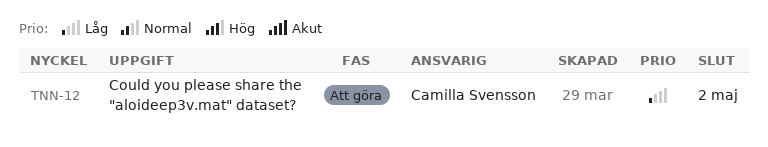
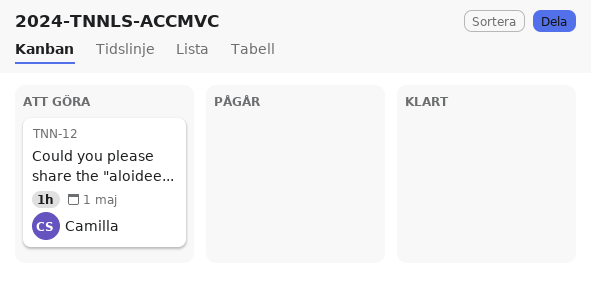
TNN-12, due: May 2 -> May 1

